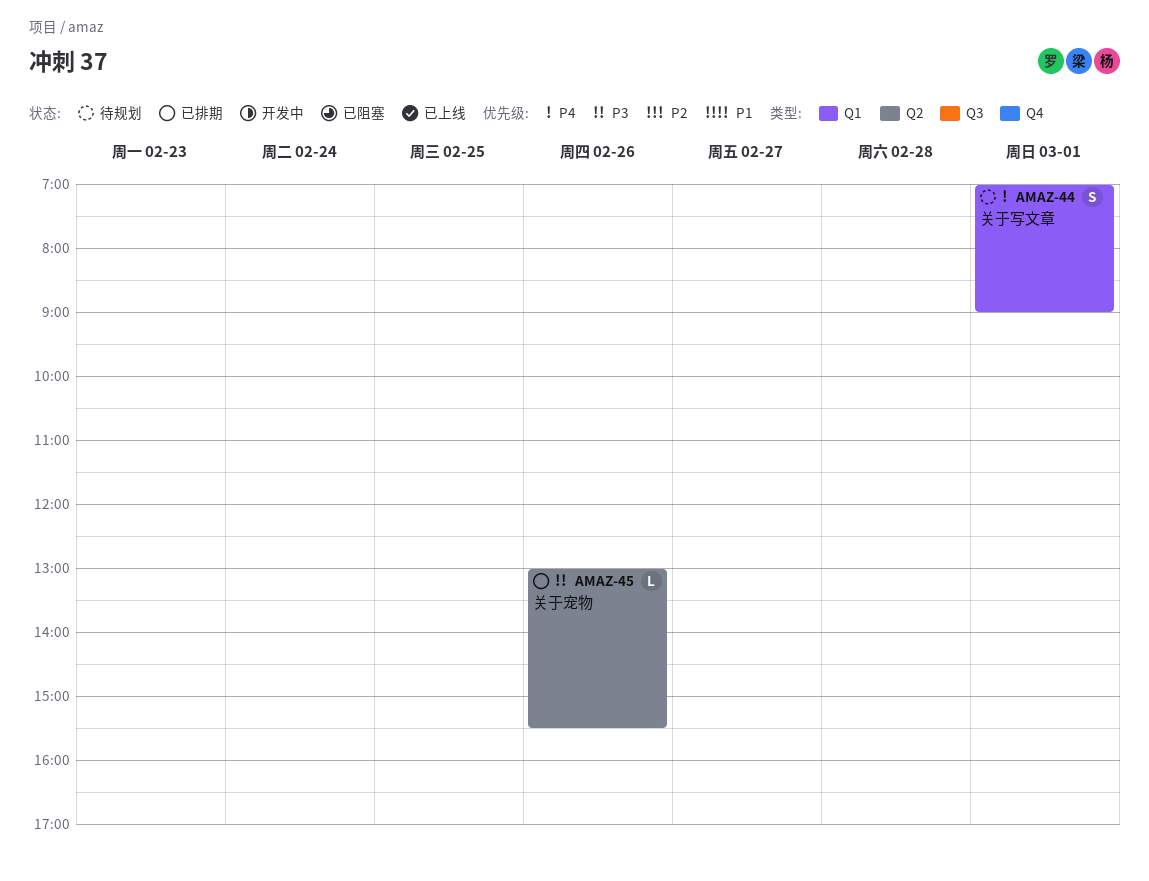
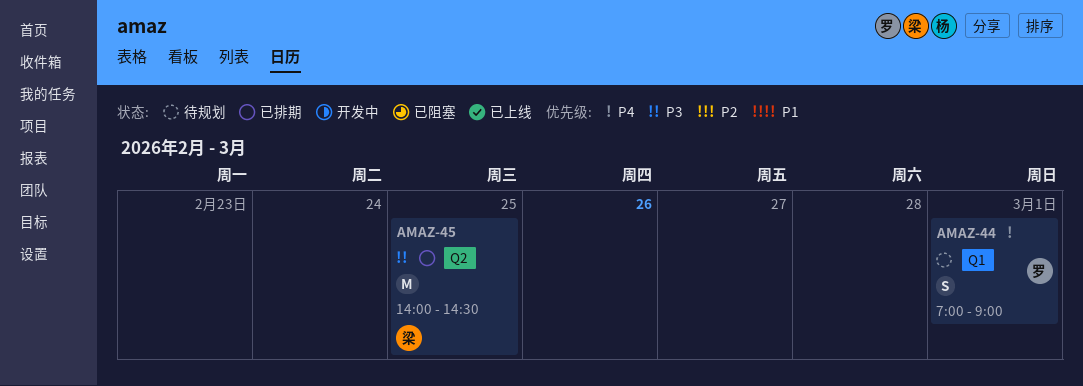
AMAZ-45, estimate: L -> M
AMAZ-45, day: Feb 26 -> Feb 25
AMAZ-45, begins: 13:00 -> 14:00
AMAZ-45, ends: 15:30 -> 14:30

